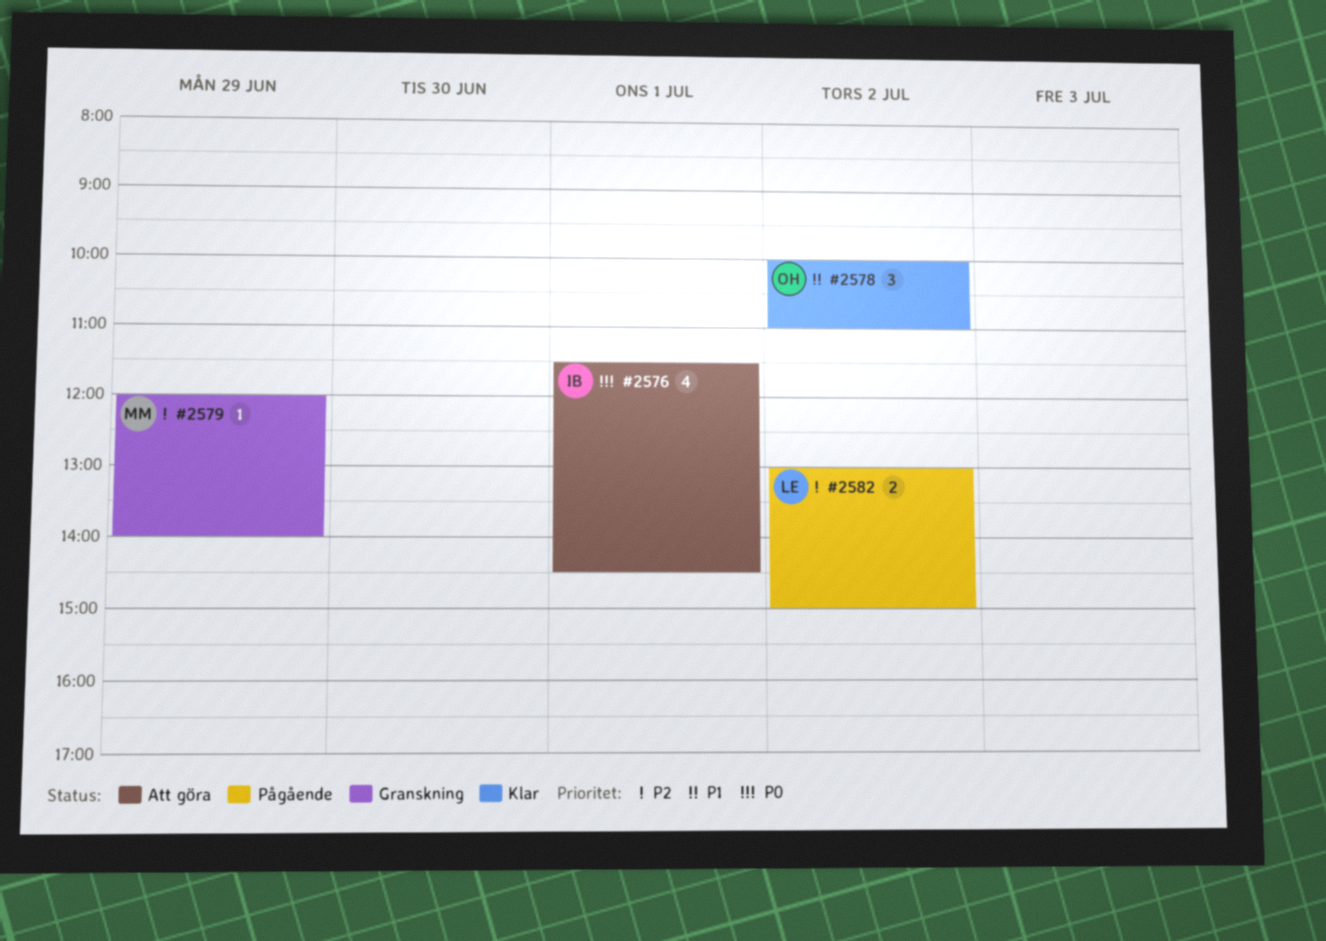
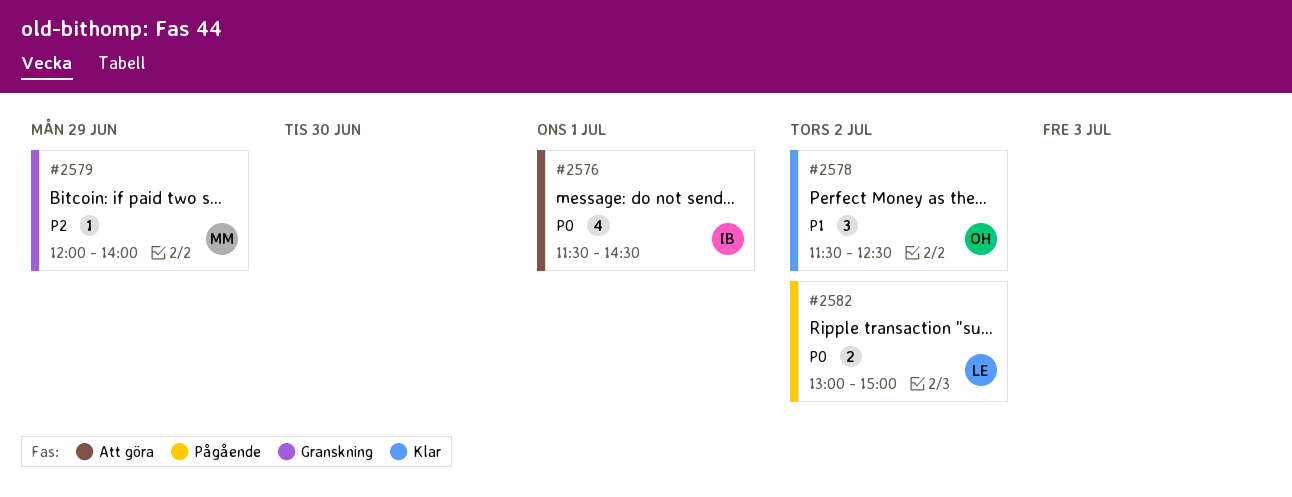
#2578, begins: 10:00 -> 11:30
#2578, ends: 11:00 -> 12:30
#2582, priority: P2 -> P0

